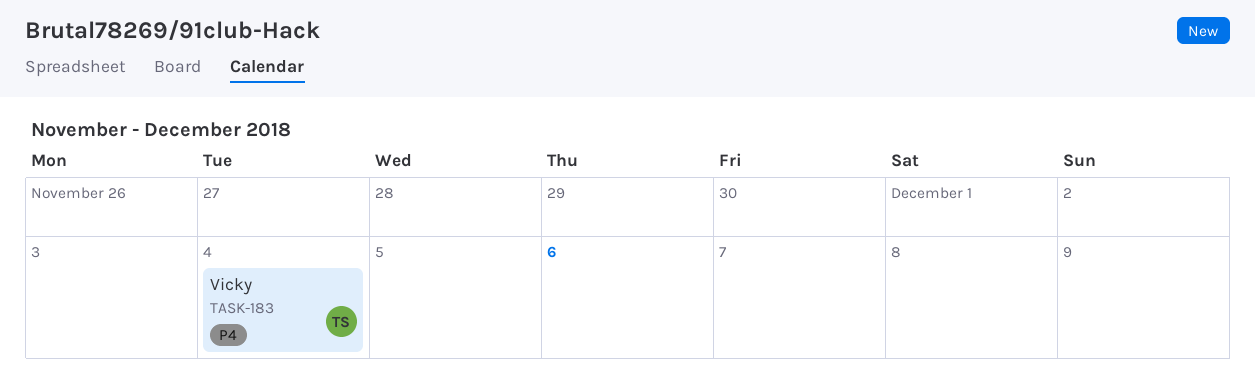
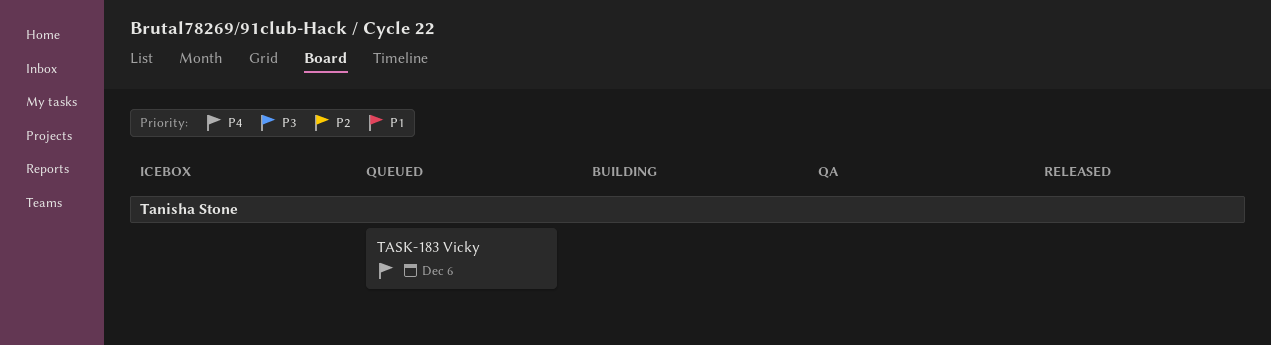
TASK-183, due: Dec 4 -> Dec 6

